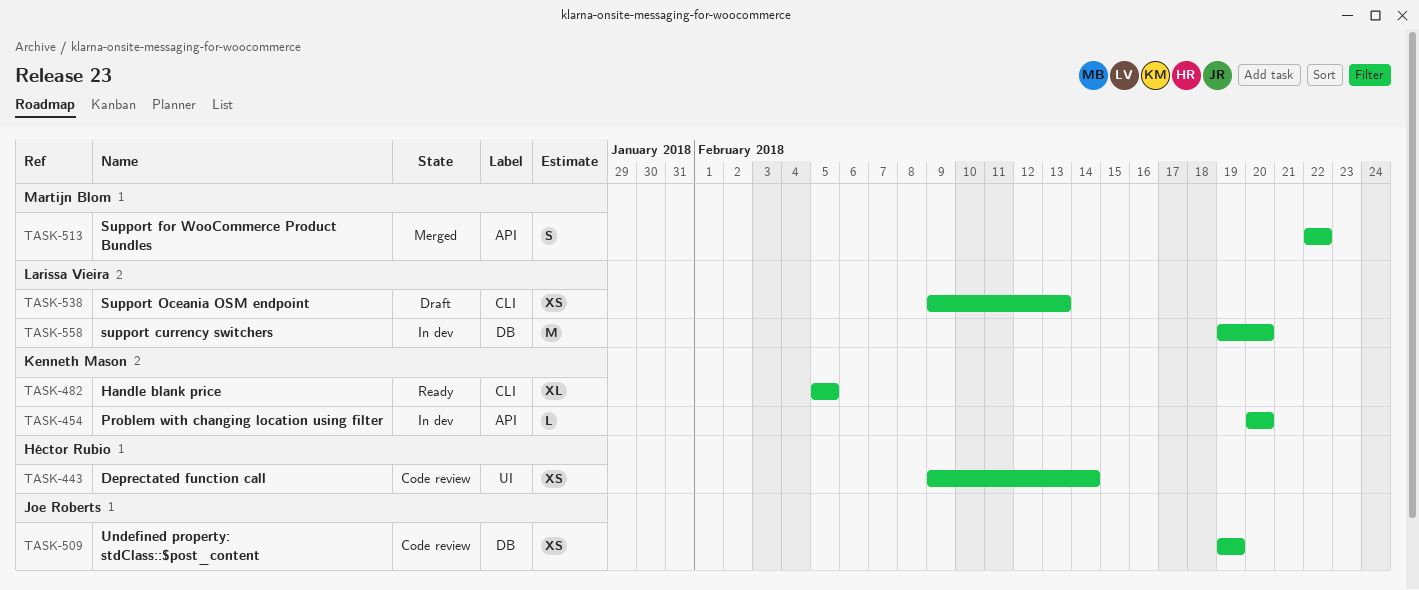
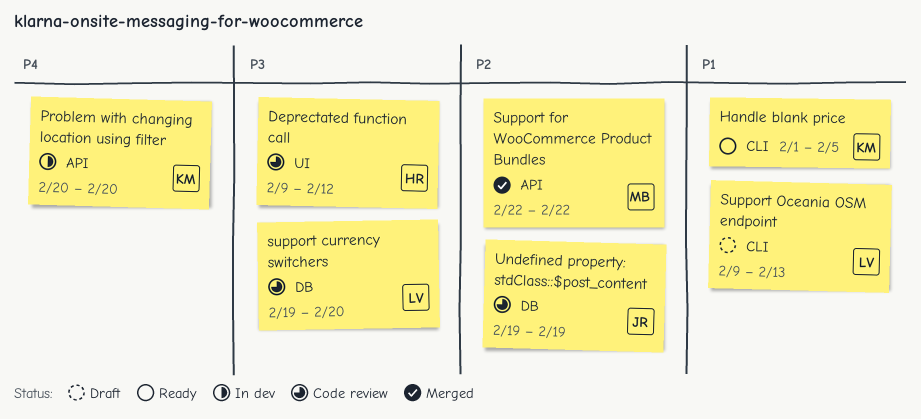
Deprectated function call, due: Feb 14 -> Feb 12
Handle blank price, start: Feb 5 -> Feb 1
support currency switchers, status: In dev -> Code review

